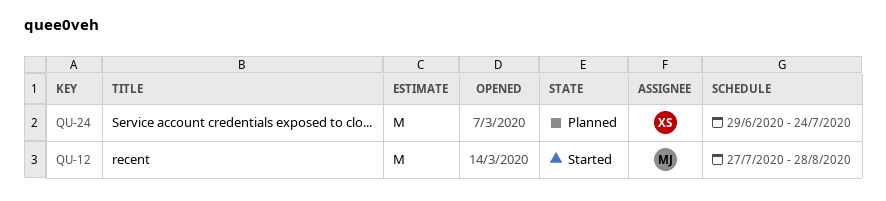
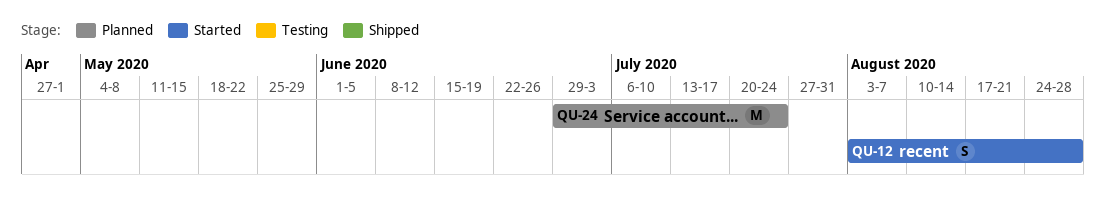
QU-12, estimate: M -> S
QU-12, start: Jul 27 -> Aug 3

